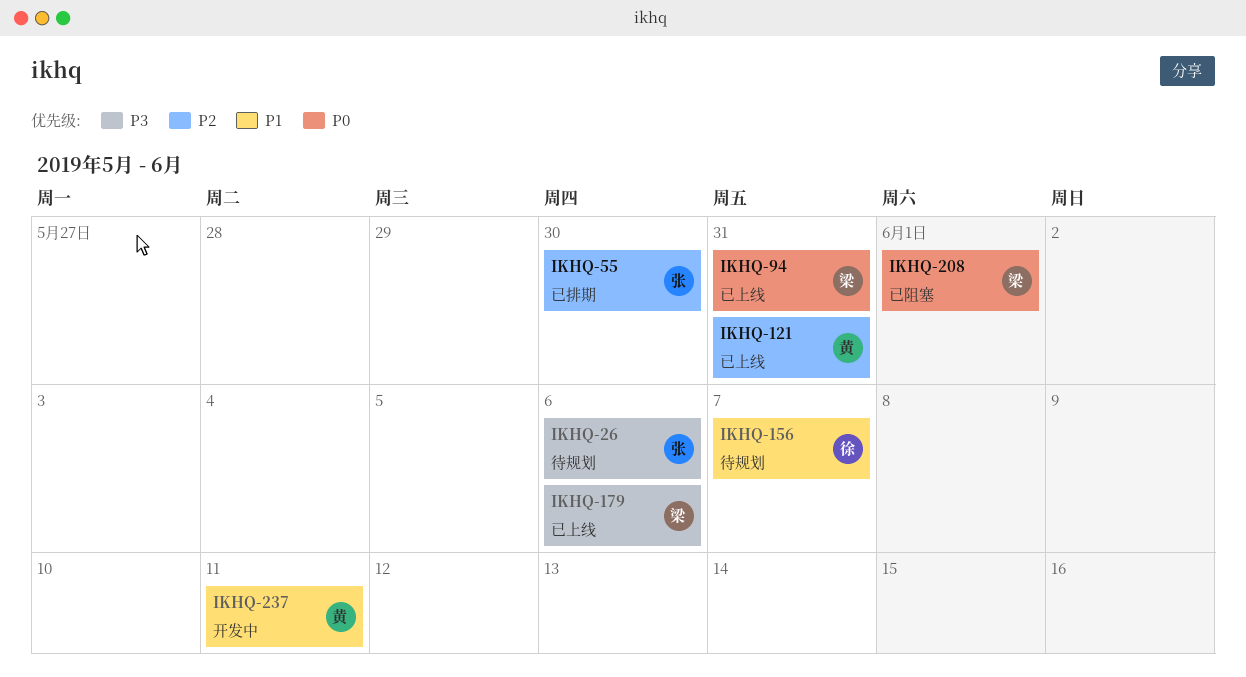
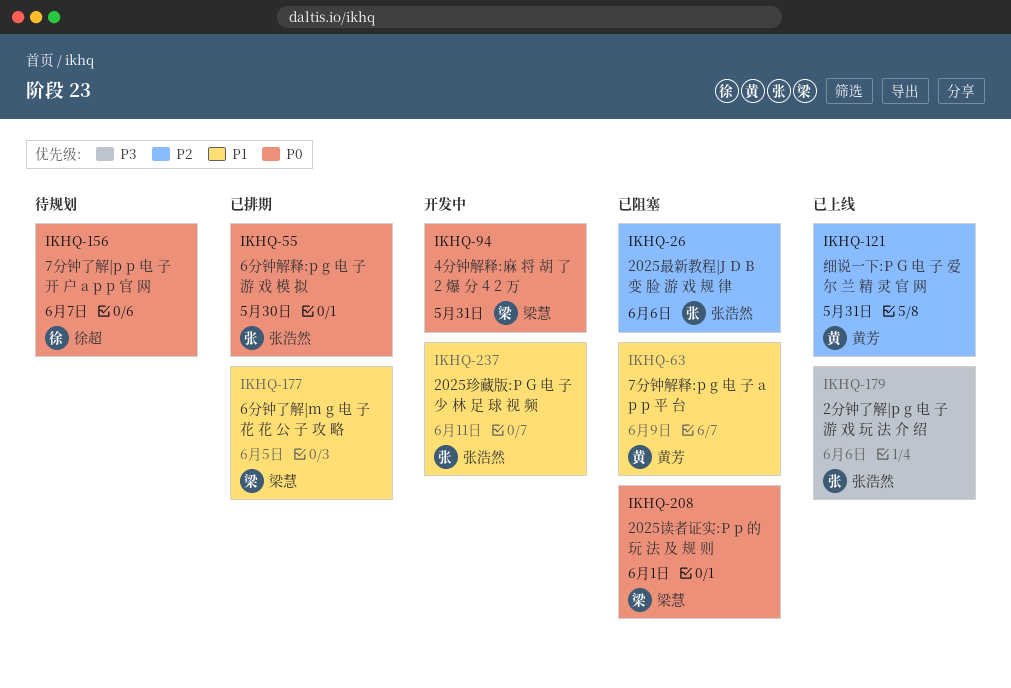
IKHQ-26, status: 待规划 -> 已阻塞
IKHQ-26, priority: P3 -> P2
IKHQ-55, priority: P2 -> P0
IKHQ-63: none -> present
IKHQ-94, status: 已上线 -> 开发中
IKHQ-156, priority: P1 -> P0
IKHQ-177: none -> present
IKHQ-179, owner: 梁慧 -> 张浩然
IKHQ-237, owner: 黄芳 -> 张浩然

